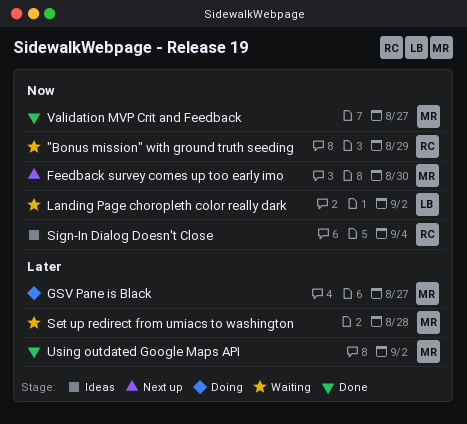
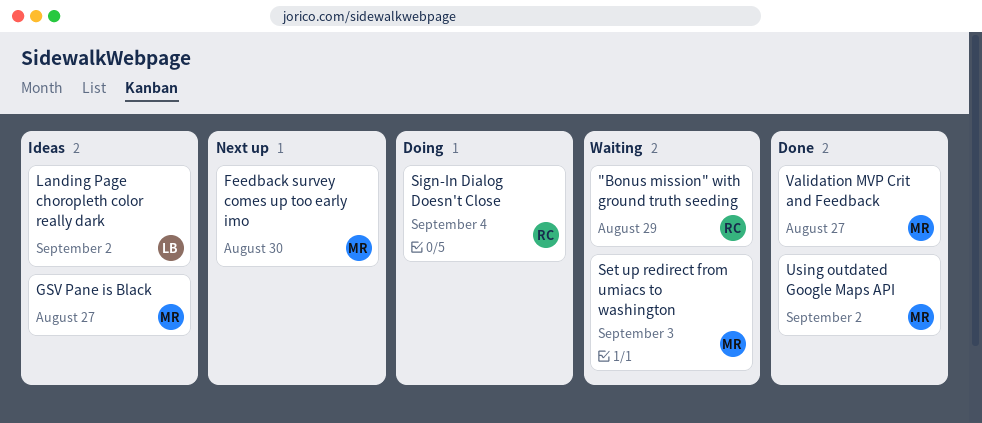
GSV Pane is Black, status: Doing -> Ideas
Landing Page choropleth color really dark, status: Waiting -> Ideas
Set up redirect from umiacs to washington, due: Aug 28 -> Sep 3
Sign-In Dialog Doesn't Close, status: Ideas -> Doing

